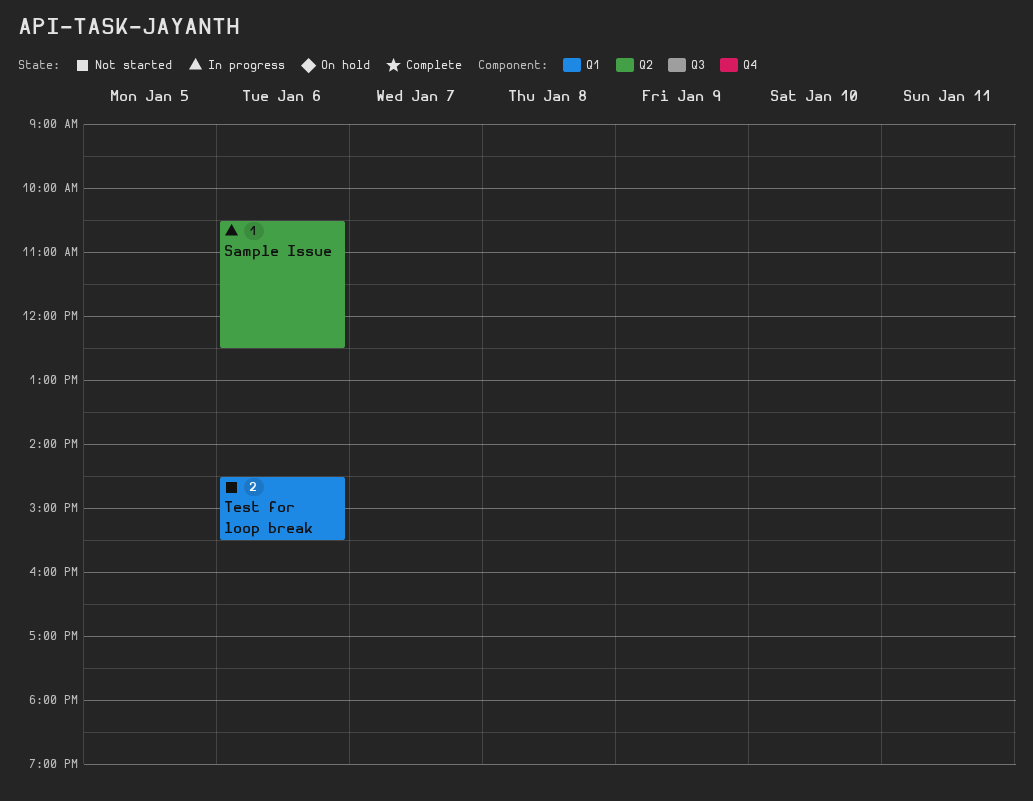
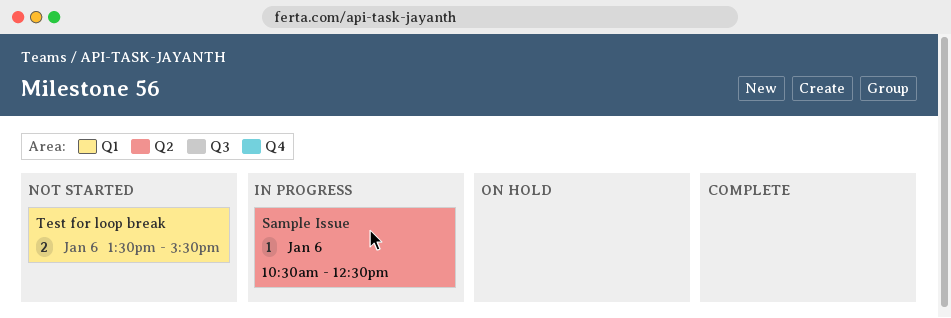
Test for loop break, begins: 14:30 -> 13:30

